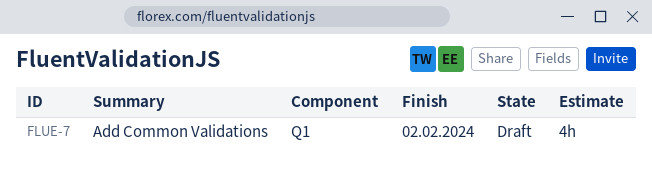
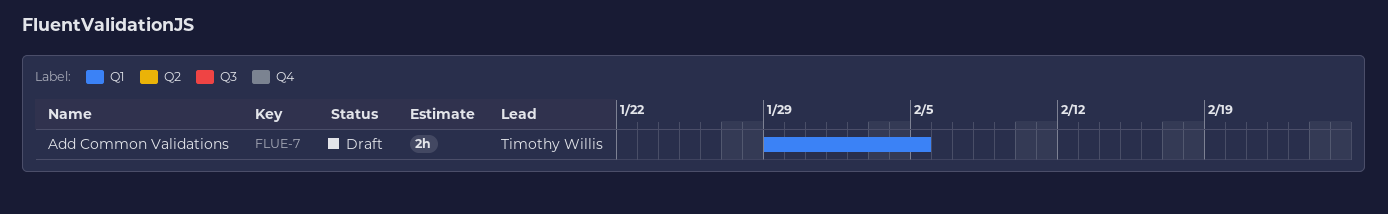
FLUE-7, estimate: 4h -> 2h
FLUE-7, due: Feb 2 -> Feb 5

